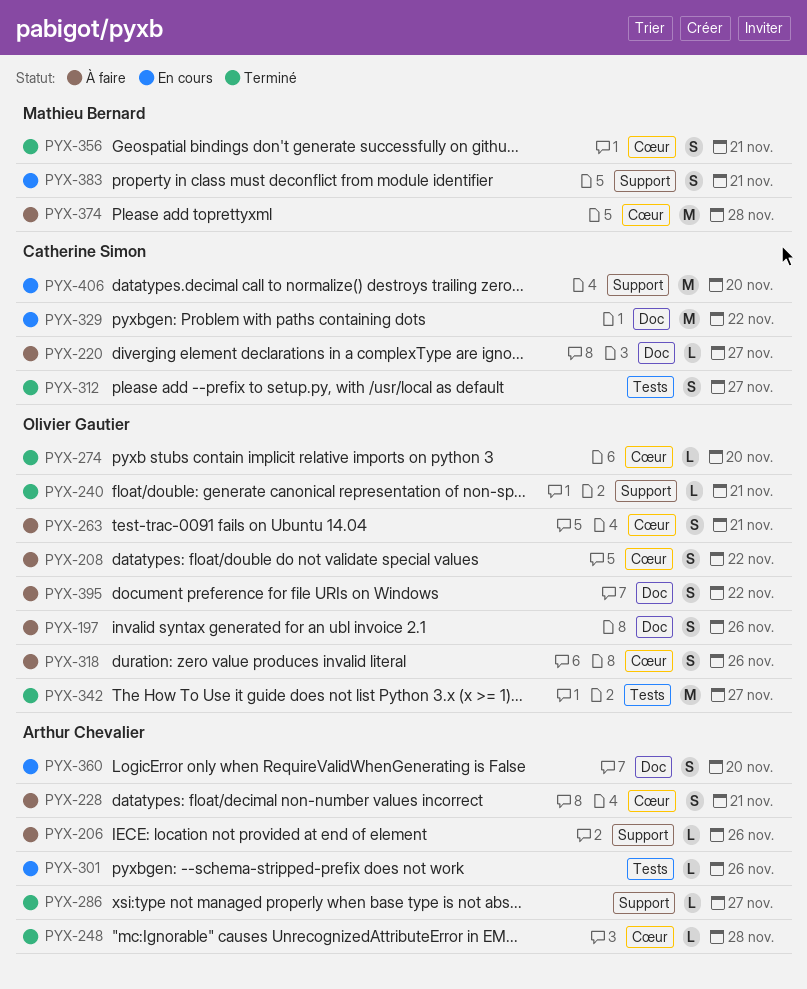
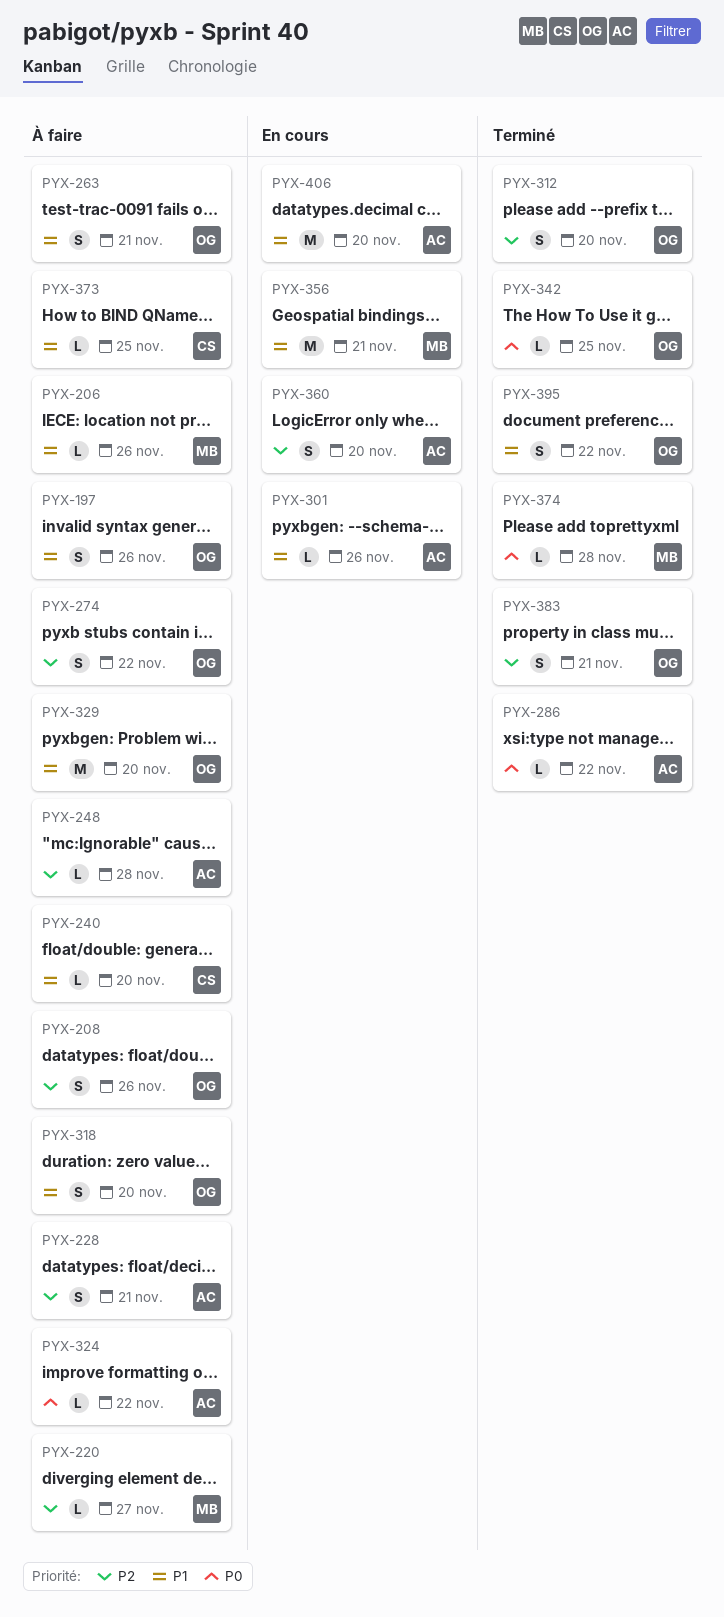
PYX-206, owner: Arthur Chevalier -> Mathieu Bernard
PYX-208, due: Nov 22 -> Nov 26
PYX-220, owner: Catherine Simon -> Mathieu Bernard
PYX-240, status: Terminé -> À faire
PYX-240, owner: Olivier Gautier -> Catherine Simon
PYX-240, due: Nov 21 -> Nov 20
PYX-248, status: Terminé -> À faire
PYX-274, status: Terminé -> À faire
PYX-274, estimate: L -> S
PYX-274, due: Nov 20 -> Nov 22
PYX-286, due: Nov 27 -> Nov 22
PYX-312, owner: Catherine Simon -> Olivier Gautier
PYX-312, due: Nov 27 -> Nov 20
PYX-318, due: Nov 26 -> Nov 20
PYX-324: none -> present
PYX-329, status: En cours -> À faire
PYX-329, owner: Catherine Simon -> Olivier Gautier
PYX-329, due: Nov 22 -> Nov 20
PYX-342, estimate: M -> L
PYX-342, due: Nov 27 -> Nov 25
PYX-356, status: Terminé -> En cours
PYX-356, estimate: S -> M
PYX-373: none -> present
PYX-374, status: À faire -> Terminé
PYX-374, estimate: M -> L
PYX-383, status: En cours -> Terminé
PYX-383, owner: Mathieu Bernard -> Olivier Gautier
PYX-395, status: À faire -> Terminé
PYX-406, owner: Catherine Simon -> Arthur Chevalier

